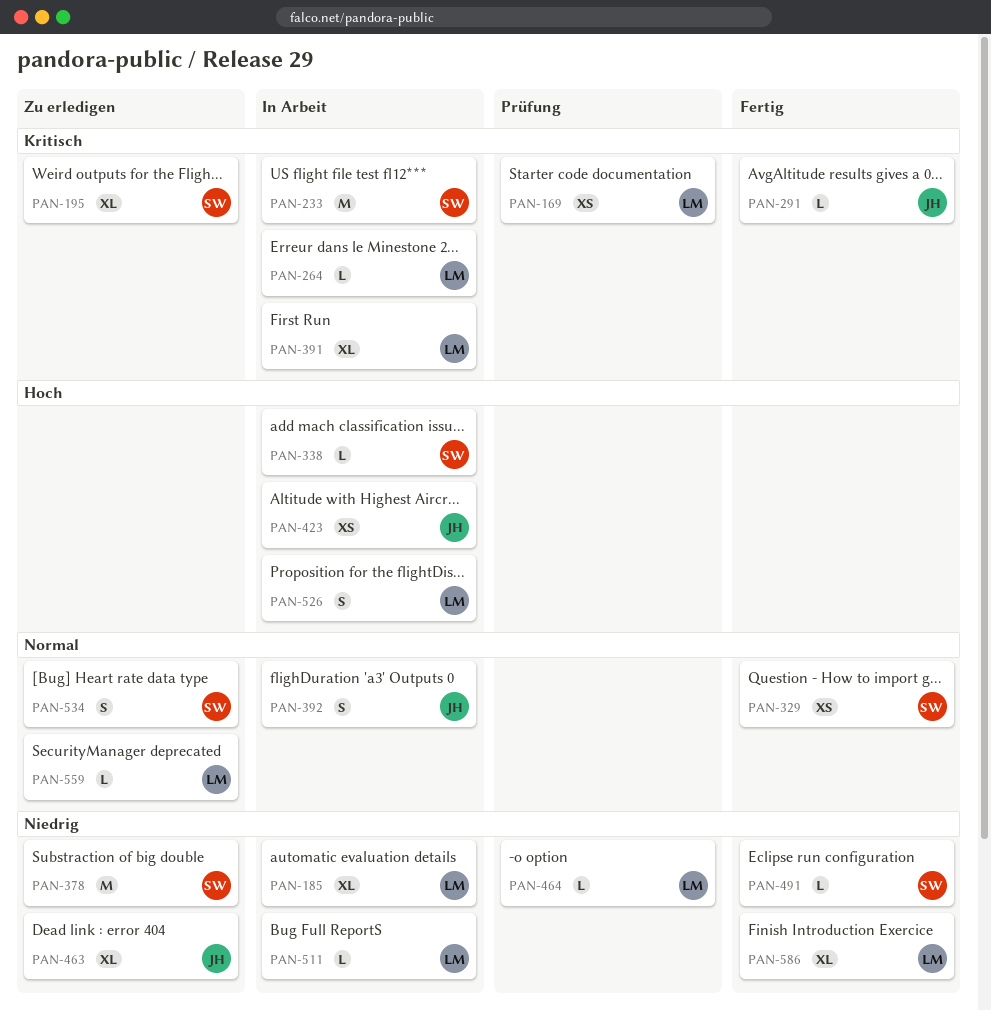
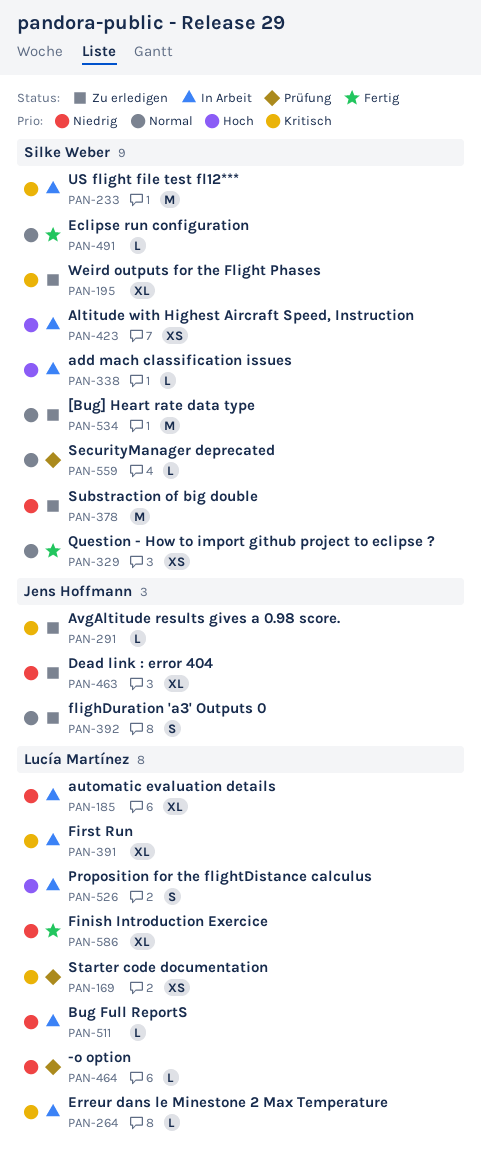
PAN-291, status: Fertig -> Zu erledigen
PAN-392, status: In Arbeit -> Zu erledigen
PAN-423, owner: Jens Hoffmann -> Silke Weber
PAN-491, priority: Niedrig -> Normal
PAN-534, estimate: S -> M
PAN-559, status: Zu erledigen -> Prüfung
PAN-559, owner: Lucía Martínez -> Silke Weber

